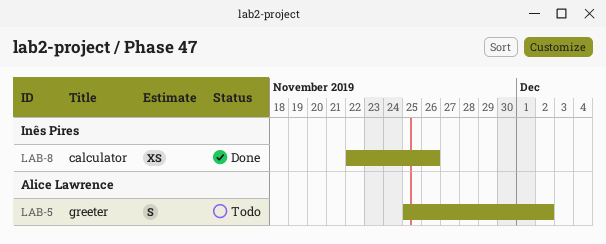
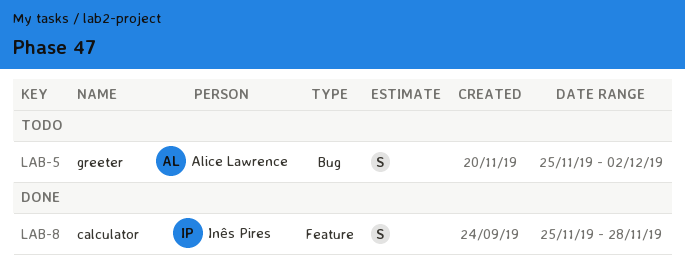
LAB-8, estimate: XS -> S
LAB-8, start: Nov 22 -> Nov 25
LAB-8, due: Nov 26 -> Nov 28

